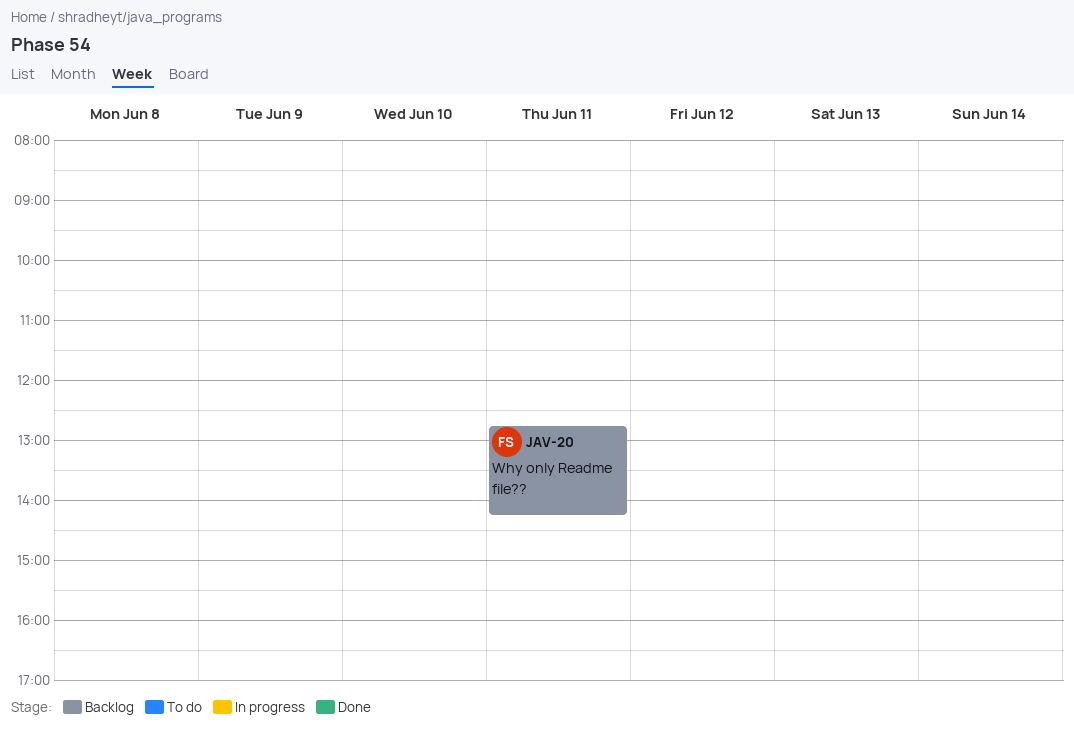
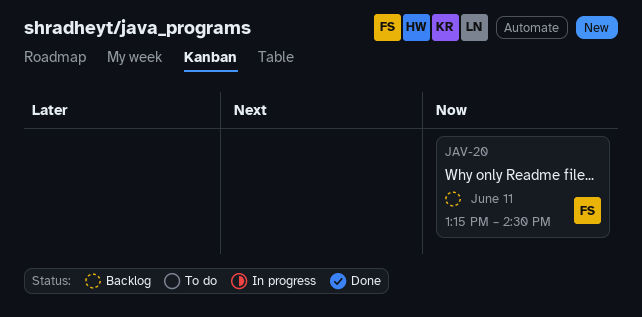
JAV-20, begins: 12:45 -> 13:15
JAV-20, ends: 14:15 -> 14:30

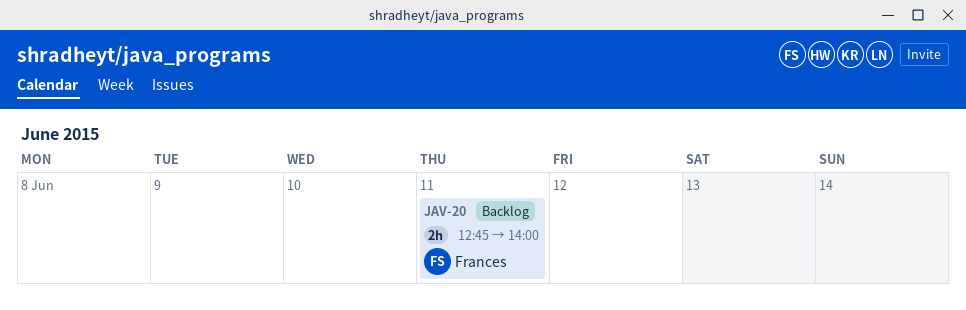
JAV-20, begins: 13:15 -> 12:45
JAV-20, ends: 14:30 -> 14:00

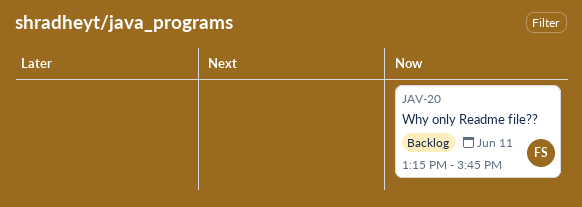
JAV-20, begins: 12:45 -> 13:15
JAV-20, ends: 14:00 -> 15:45

